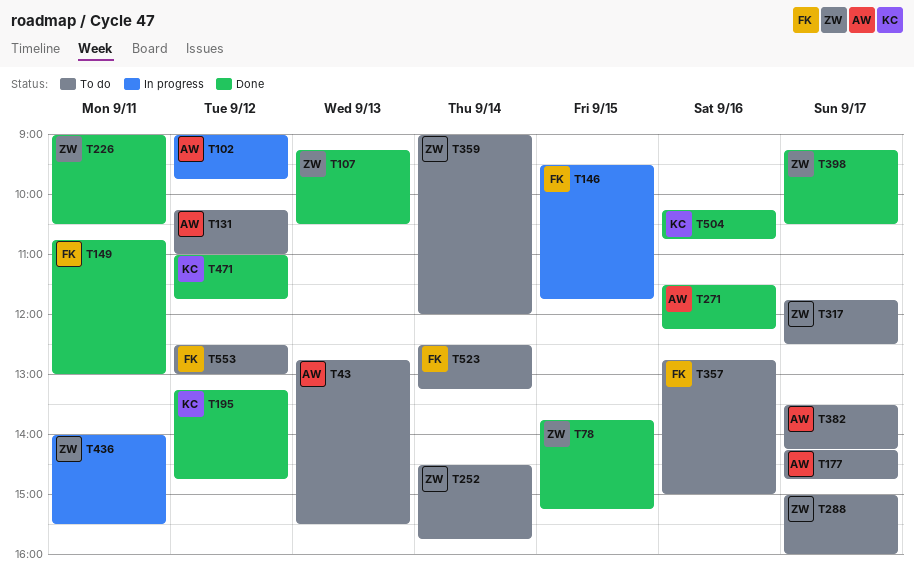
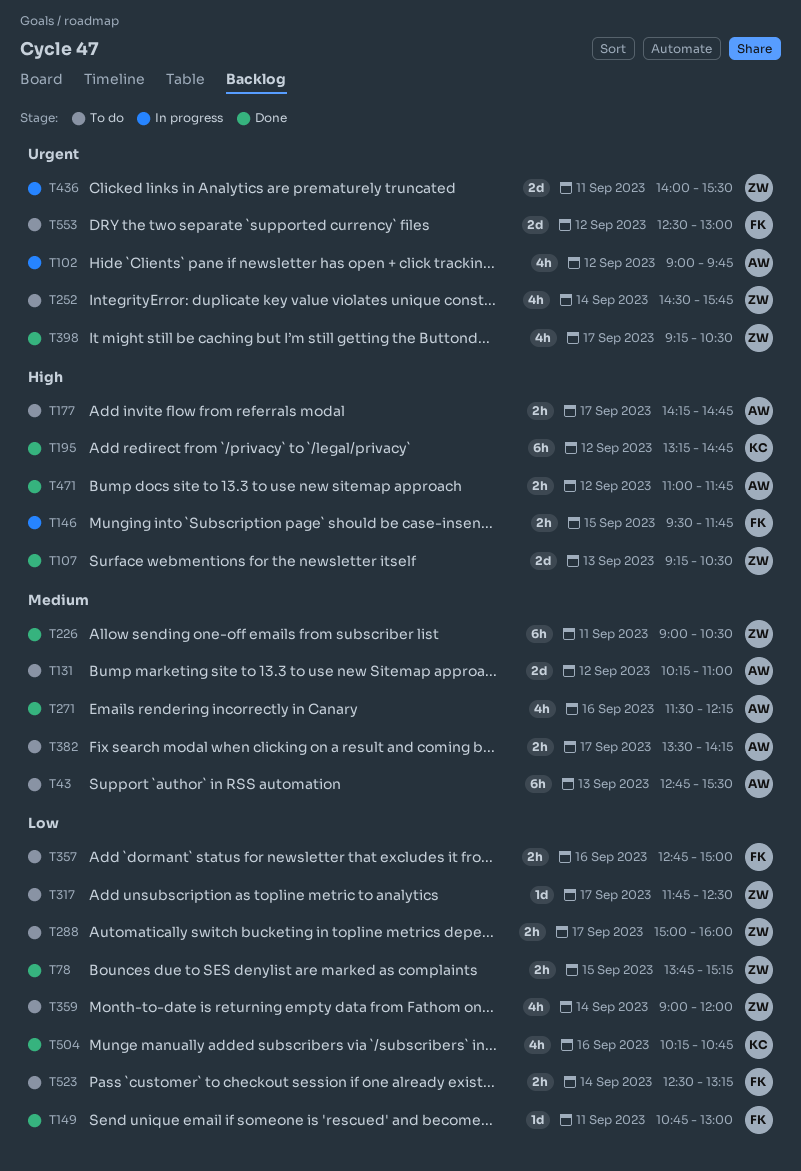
T471, owner: KC -> AW

